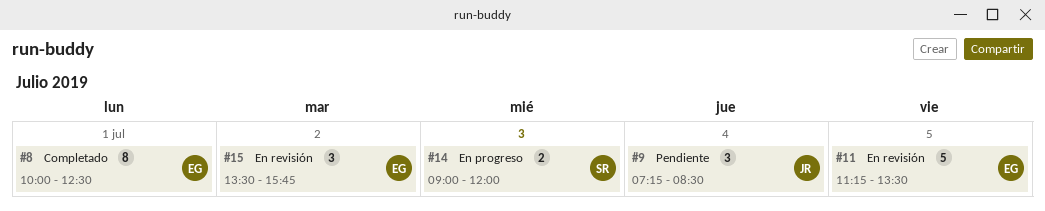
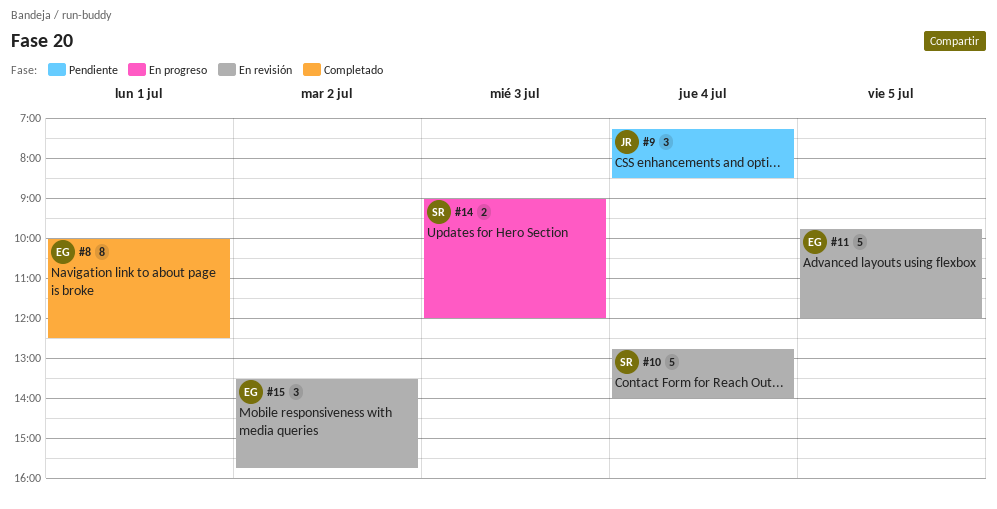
#10: none -> present
#11, begins: 11:15 -> 09:45
#11, ends: 13:30 -> 12:00

